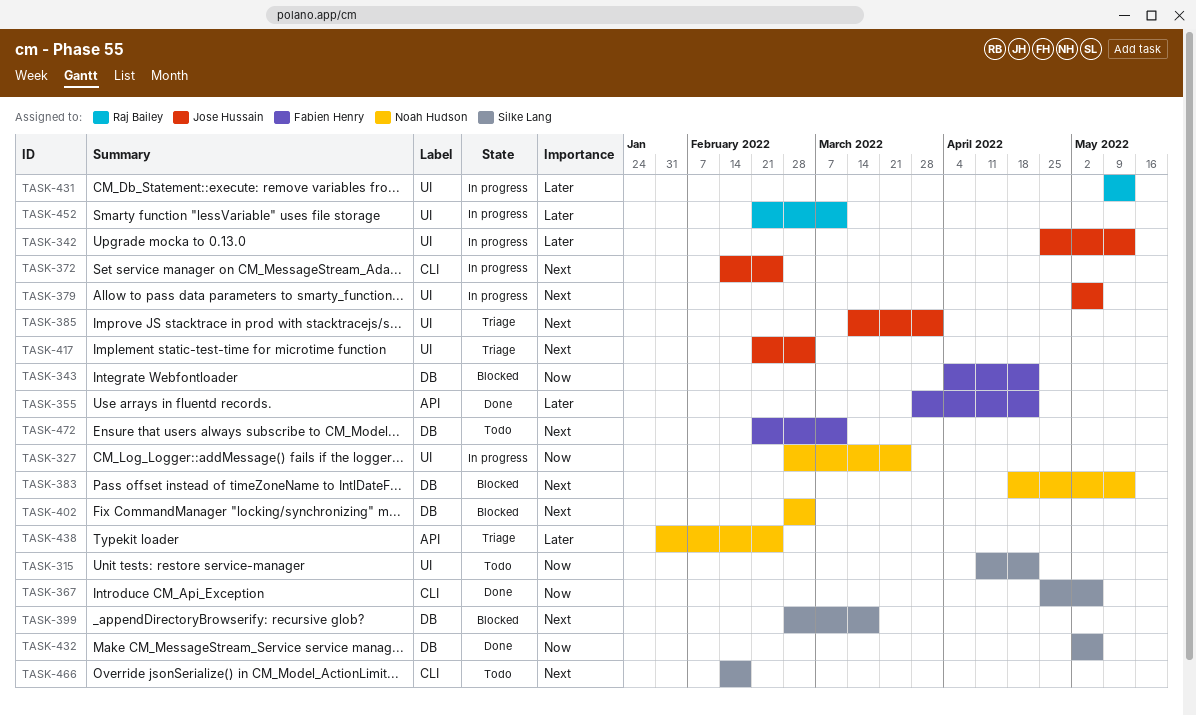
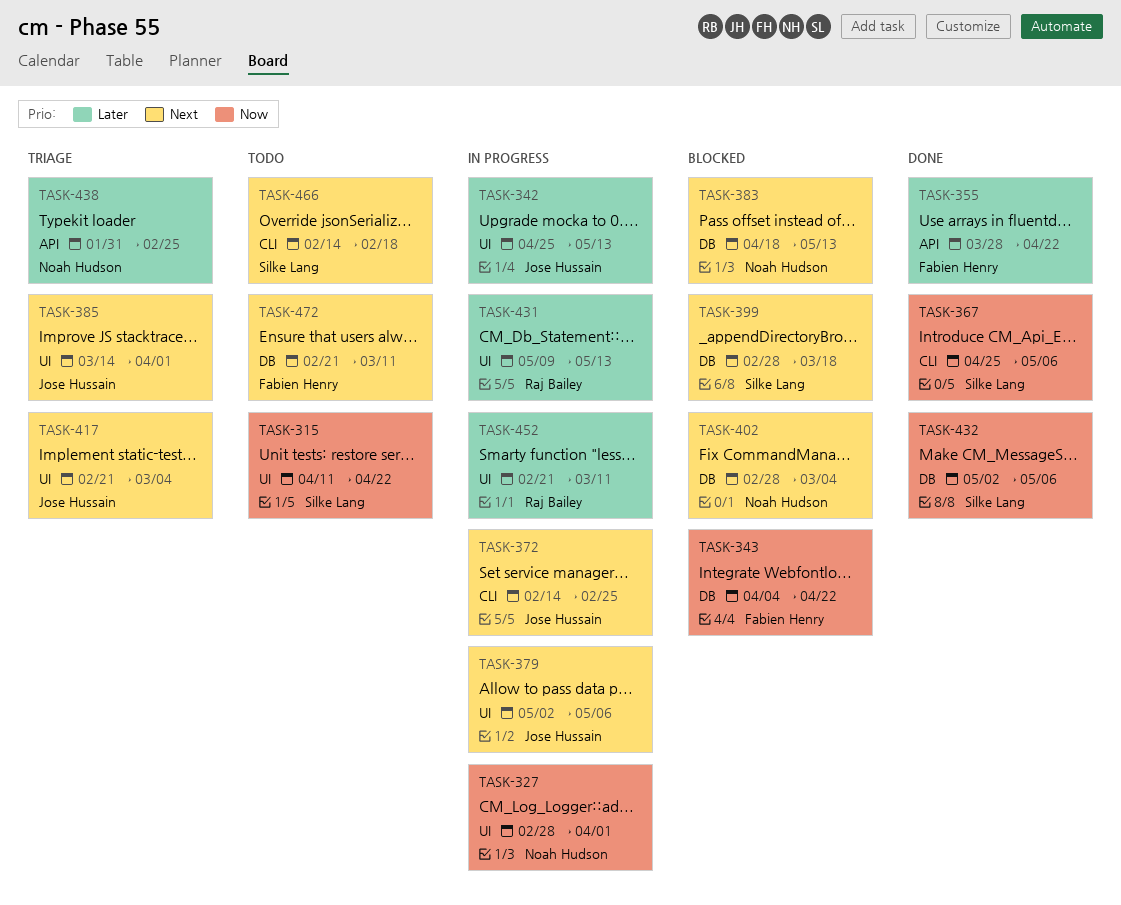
TASK-327, due: Mar 25 -> Apr 1

